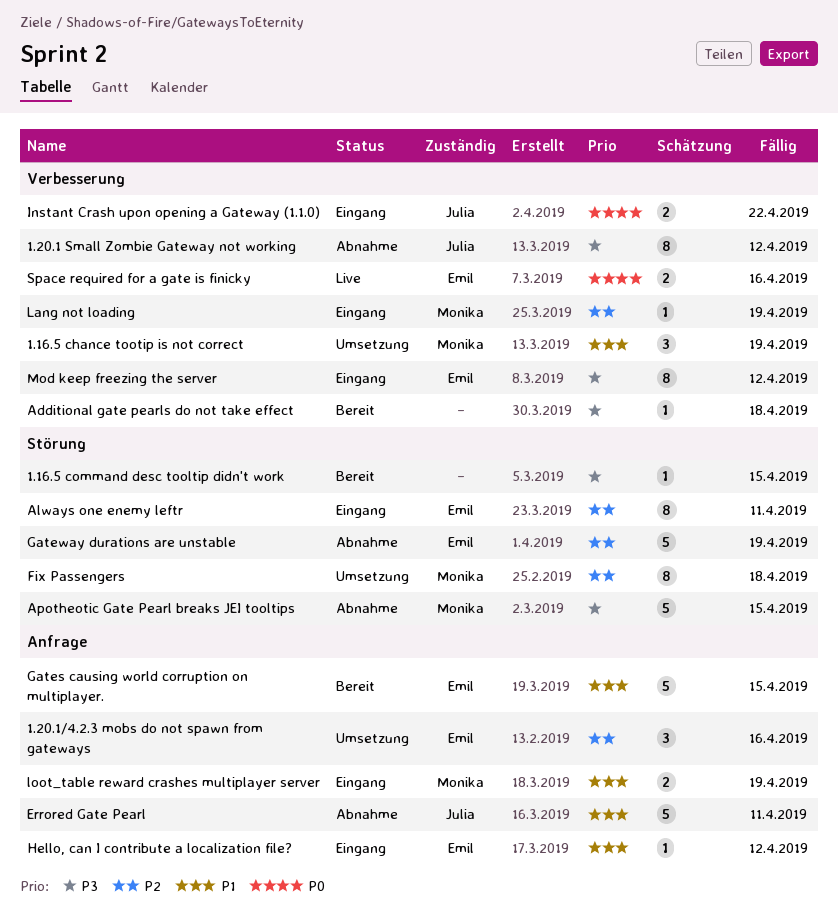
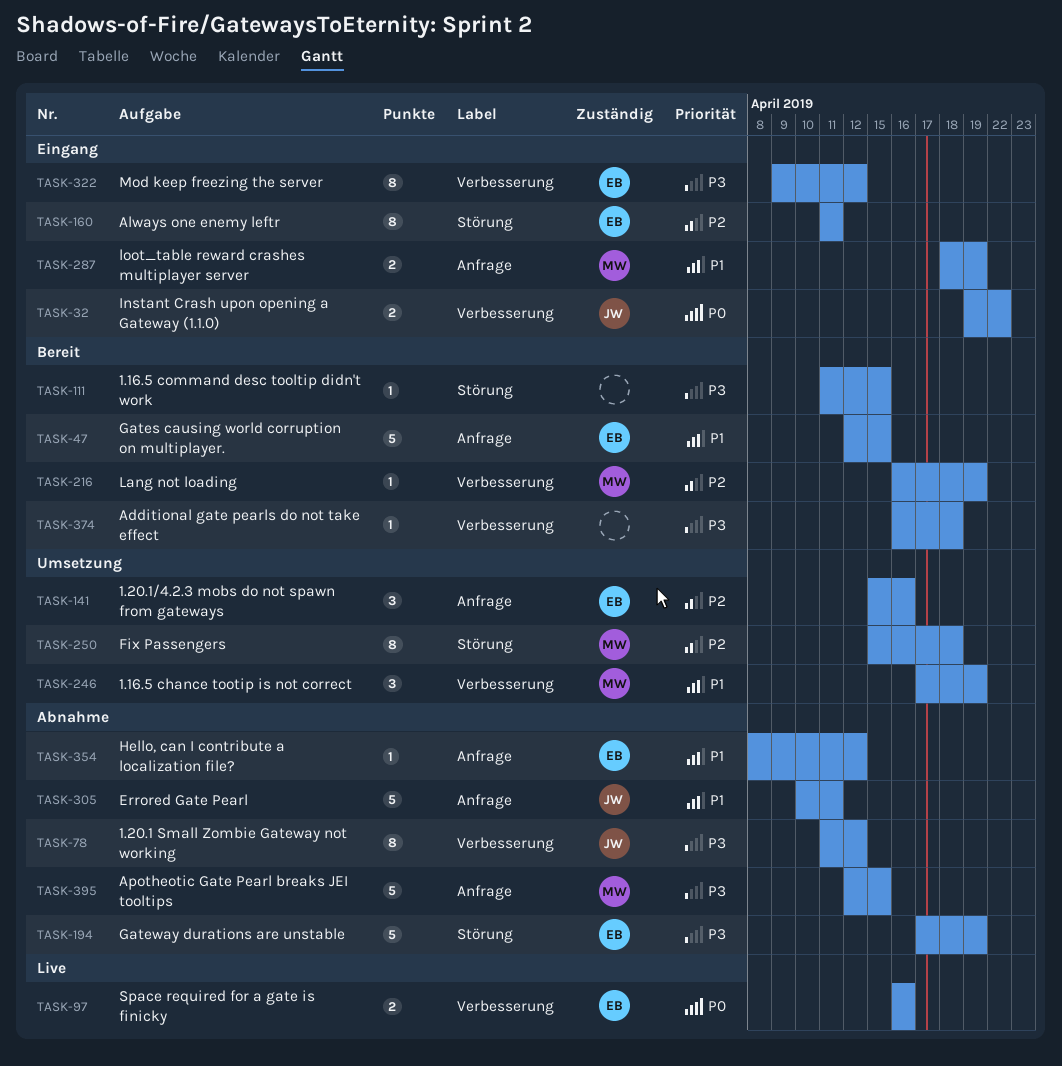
Apotheotic Gate Pearl breaks JEI tooltips, label: Störung -> Anfrage
Gateway durations are unstable, priority: P2 -> P3
Hello, can I contribute a localization file?, status: Eingang -> Abnahme
Lang not loading, status: Eingang -> Bereit

